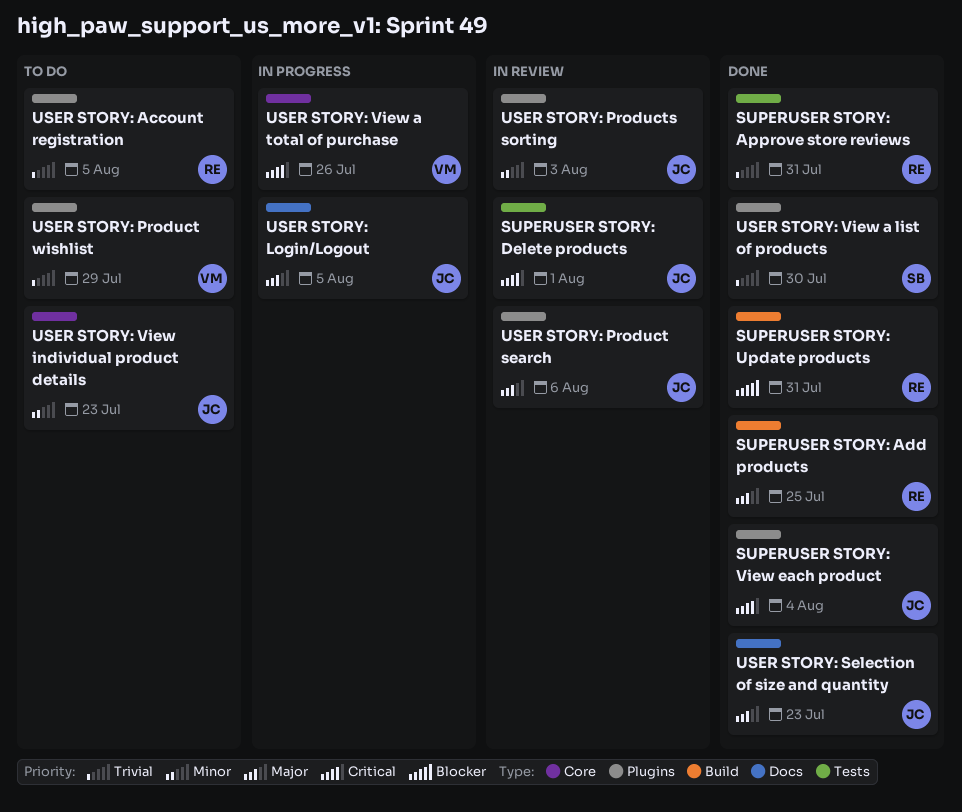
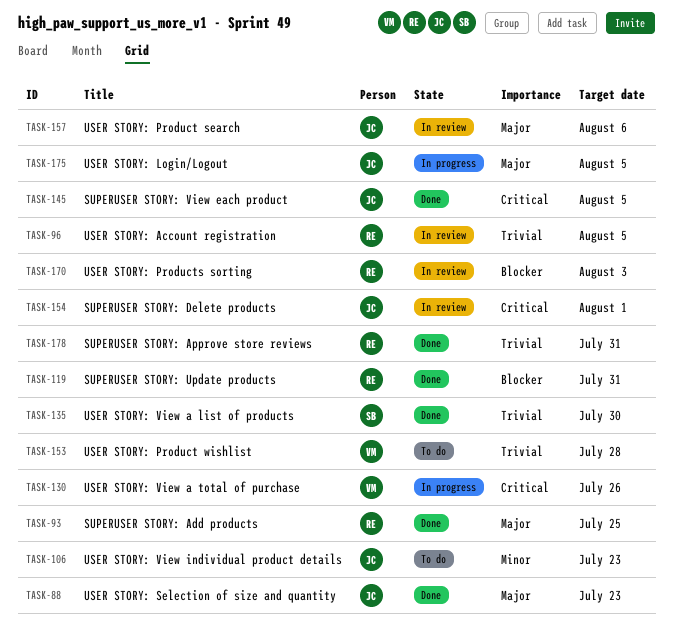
SUPERUSER STORY: View each product, due: Aug 4 -> Aug 5
USER STORY: Account registration, status: To do -> In review
USER STORY: Product wishlist, due: Jul 29 -> Jul 28
USER STORY: Products sorting, owner: JC -> RE
USER STORY: Products sorting, priority: Minor -> Blocker

